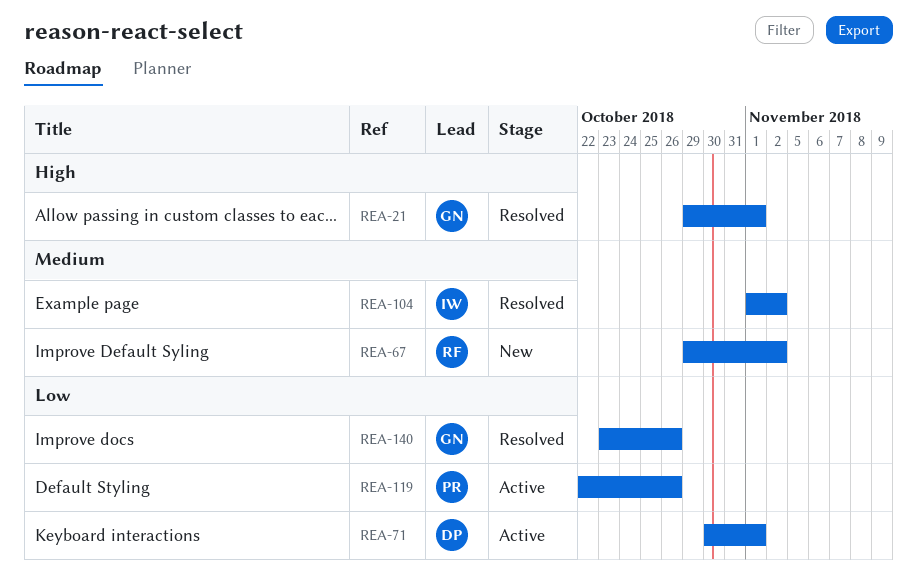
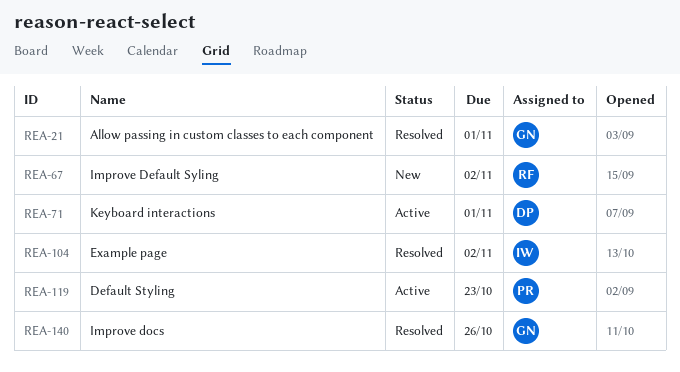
REA-119, due: Oct 26 -> Oct 23

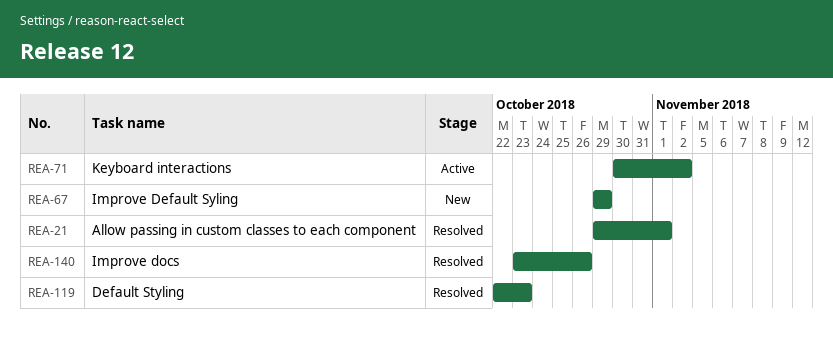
REA-67, due: Nov 2 -> Oct 29
REA-71, due: Nov 1 -> Nov 2
REA-104: present -> none
REA-119, status: Active -> Resolved

